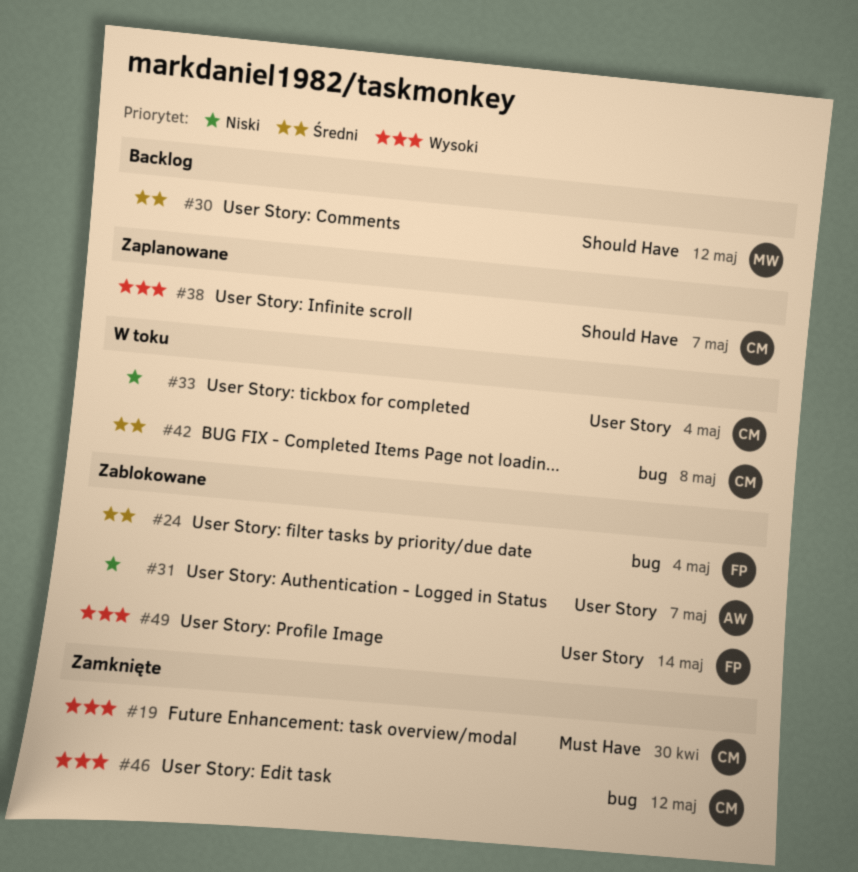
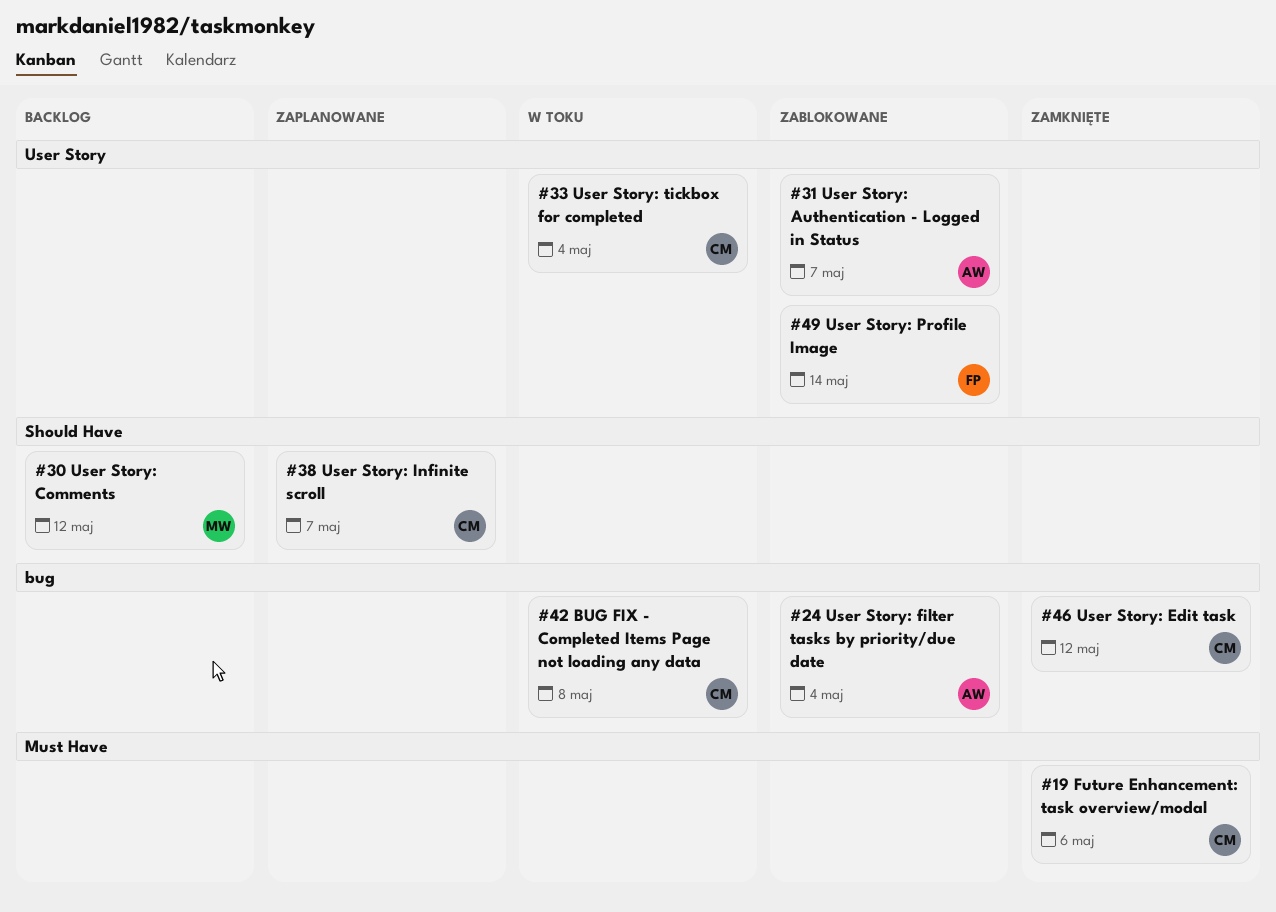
#19, due: Apr 30 -> May 6
#24, owner: FP -> AW

